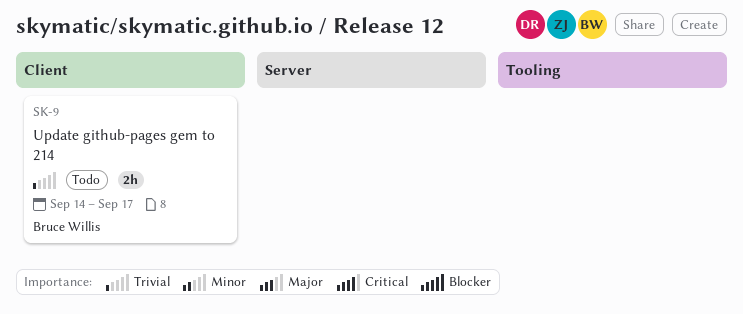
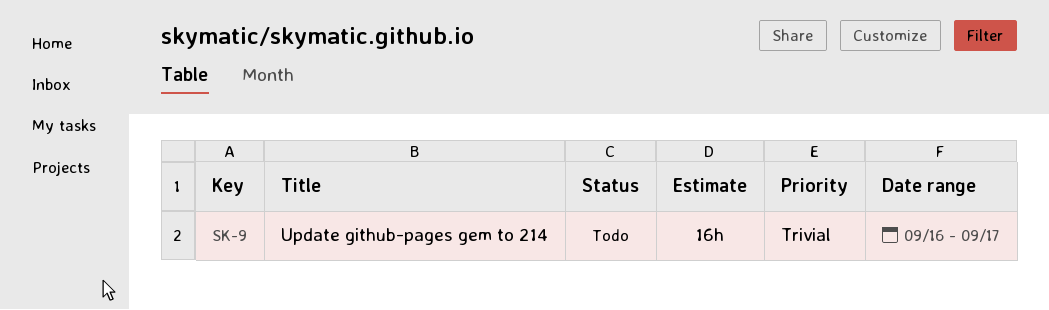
SK-9, estimate: 2h -> 16h
SK-9, start: Sep 14 -> Sep 16

